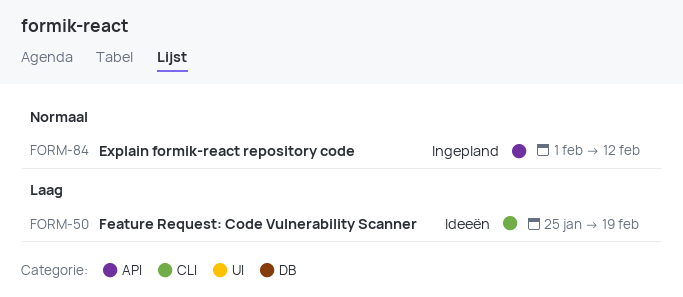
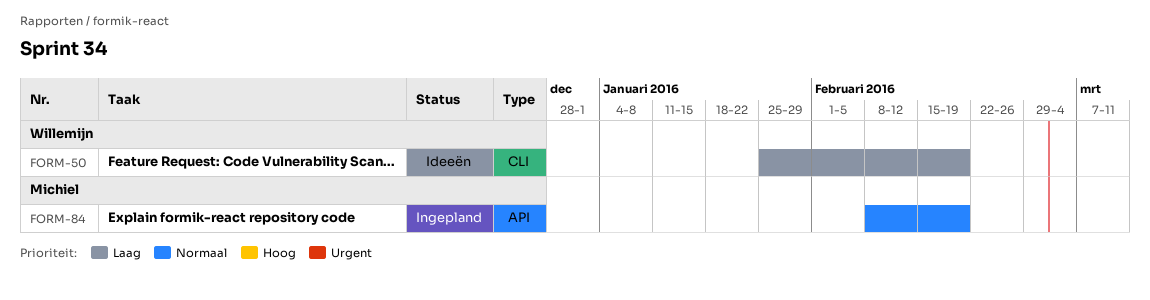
FORM-84, start: Feb 1 -> Feb 8
FORM-84, due: Feb 12 -> Feb 19

